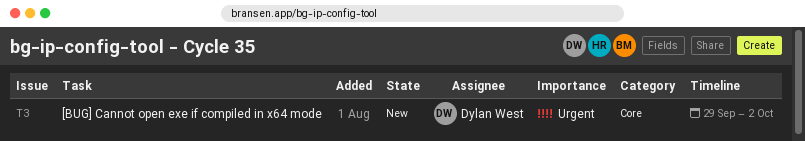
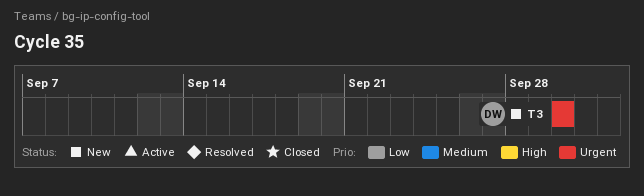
T3, start: Sep 29 -> Sep 30
T3, due: Oct 2 -> Sep 30

